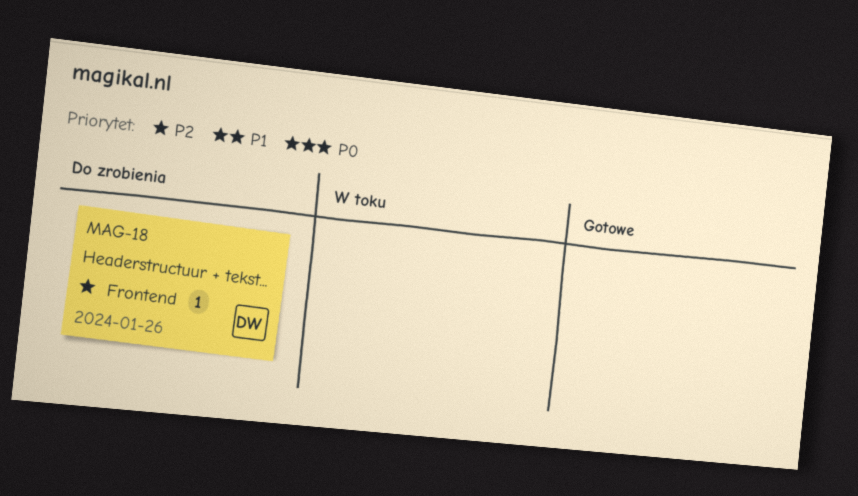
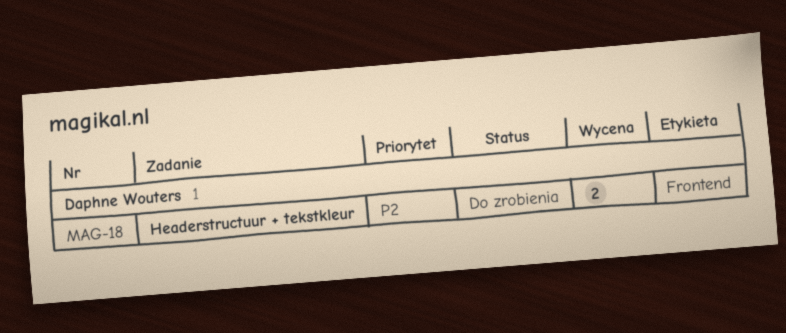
MAG-18, estimate: 1 -> 2

